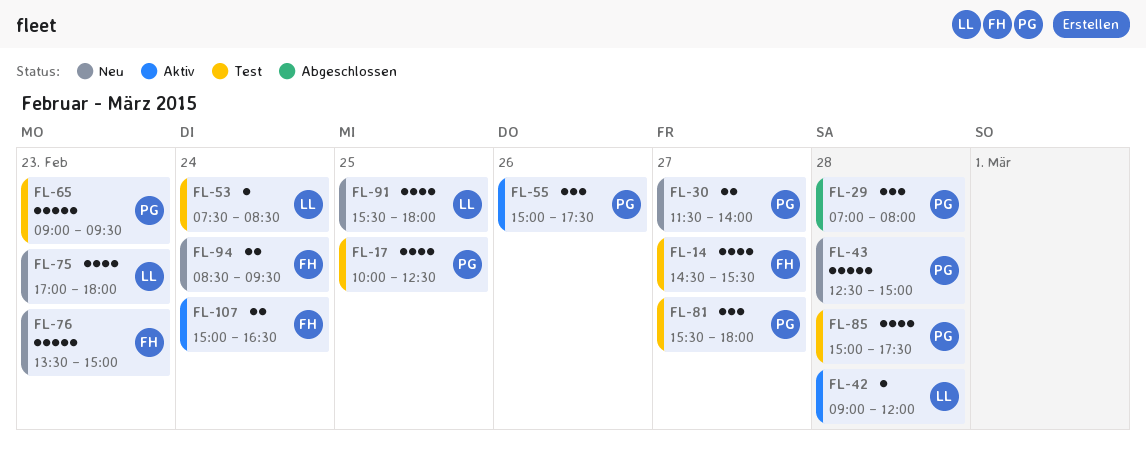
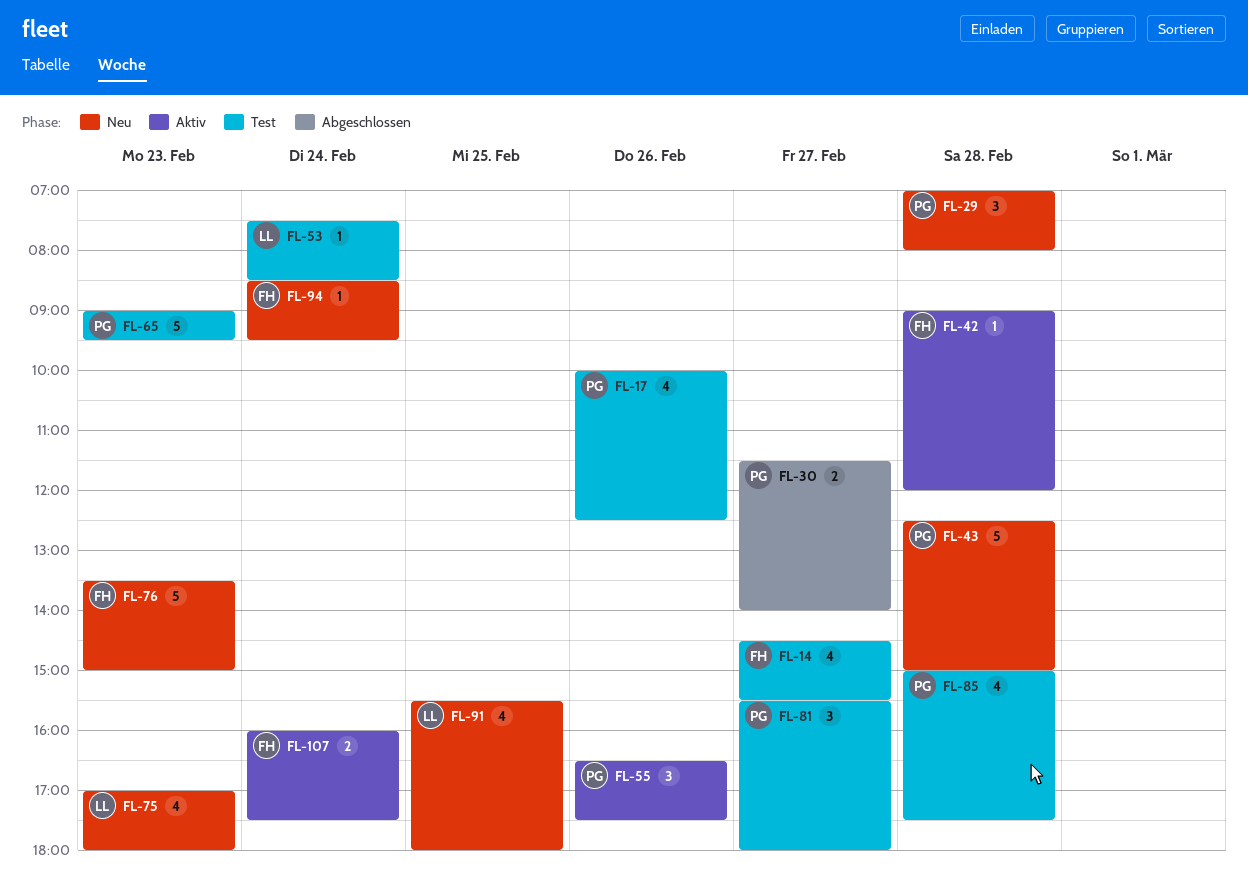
FL-17, day: Feb 25 -> Feb 26
FL-29, status: Abgeschlossen -> Neu
FL-30, status: Neu -> Abgeschlossen
FL-42, owner: LL -> FH
FL-55, begins: 15:00 -> 16:30
FL-94, estimate: 2 -> 1
FL-107, begins: 15:00 -> 16:00
FL-107, ends: 16:30 -> 17:30

